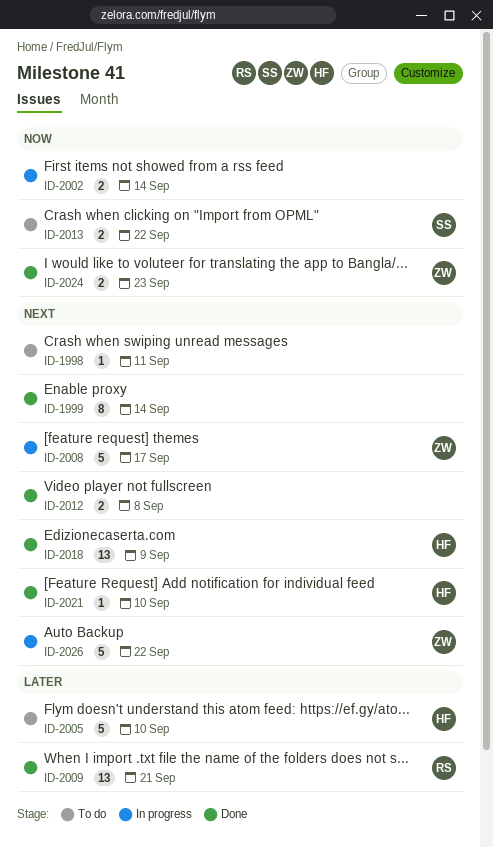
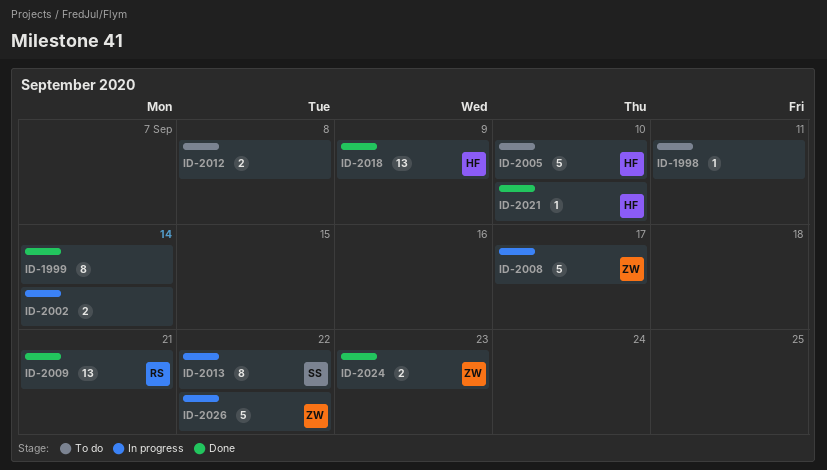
ID-2012, status: Done -> To do
ID-2013, status: To do -> In progress
ID-2013, estimate: 2 -> 8

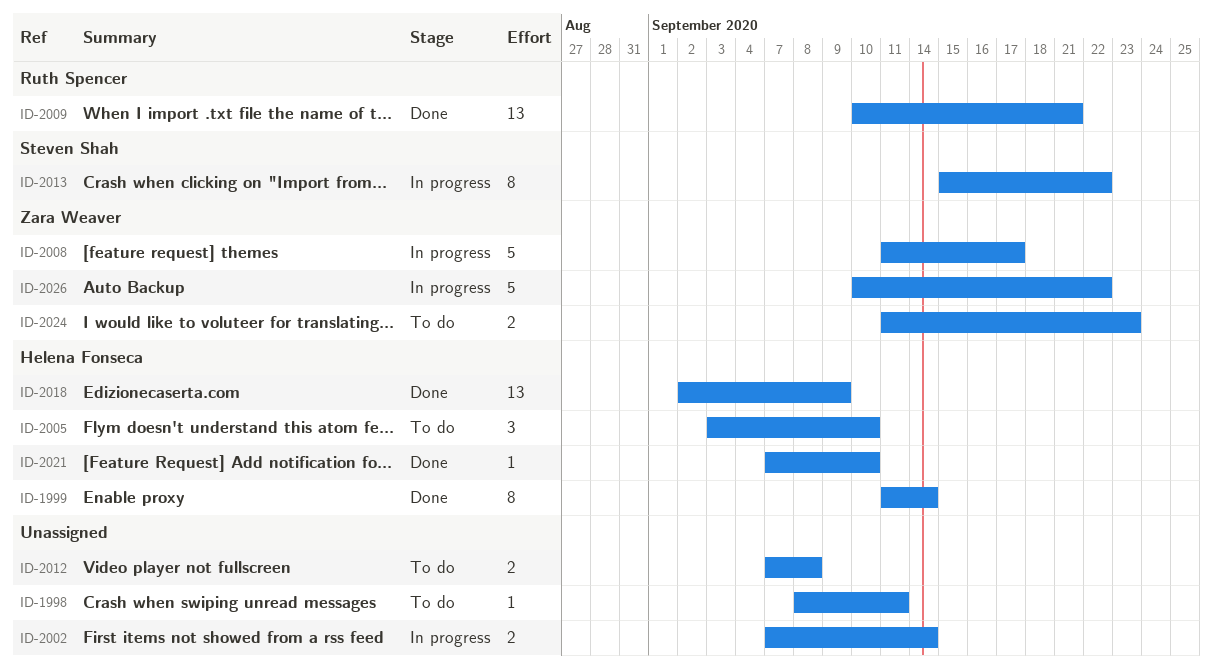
ID-1999, owner: none -> Helena Fonseca
ID-2005, estimate: 5 -> 3
ID-2024, status: Done -> To do

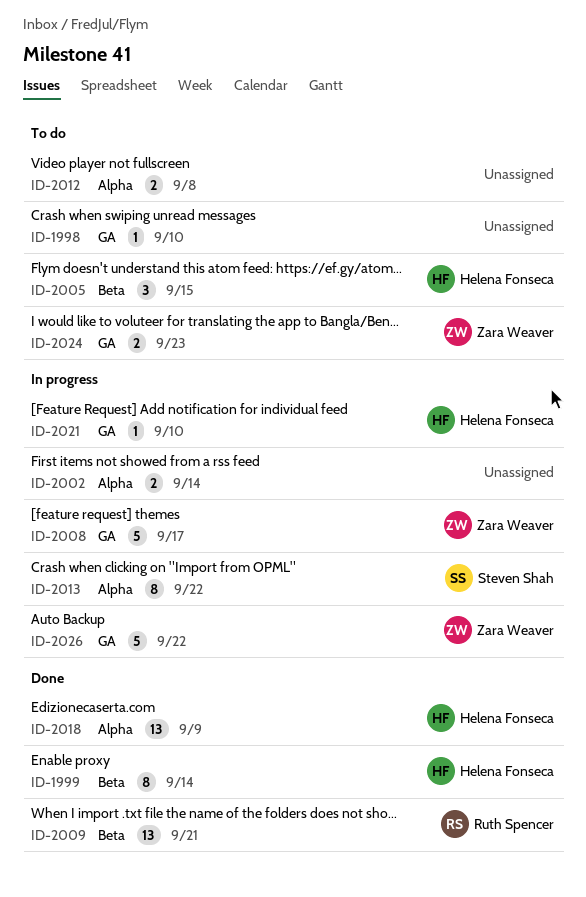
ID-1998, due: Sep 11 -> Sep 10
ID-2005, due: Sep 10 -> Sep 15
ID-2021, status: Done -> In progress

